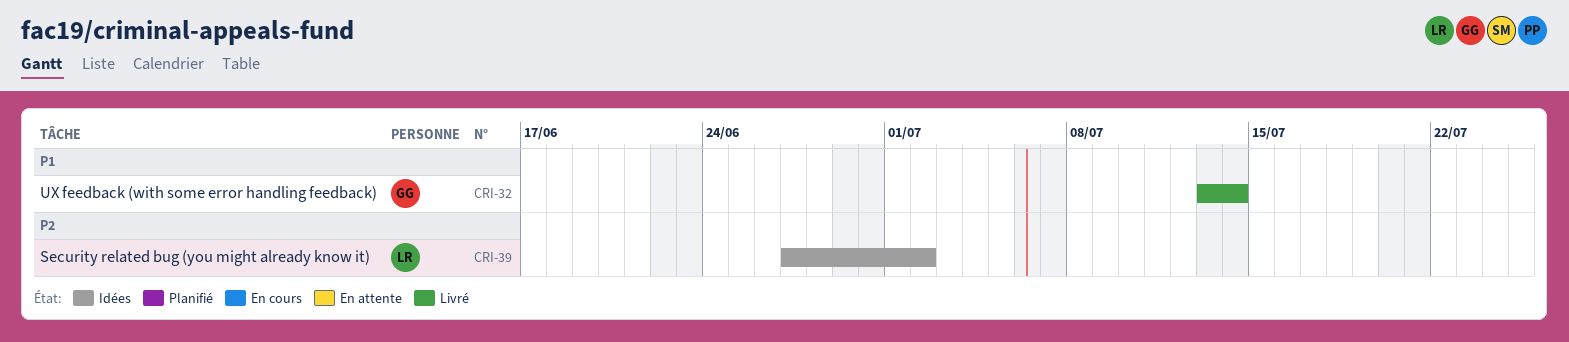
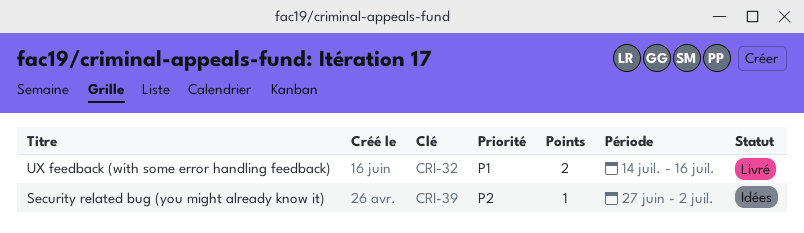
CRI-32, start: Jul 13 -> Jul 14
CRI-32, due: Jul 14 -> Jul 16

